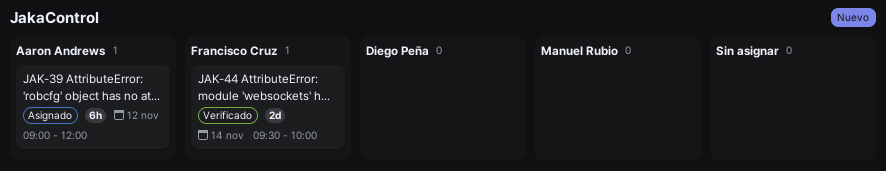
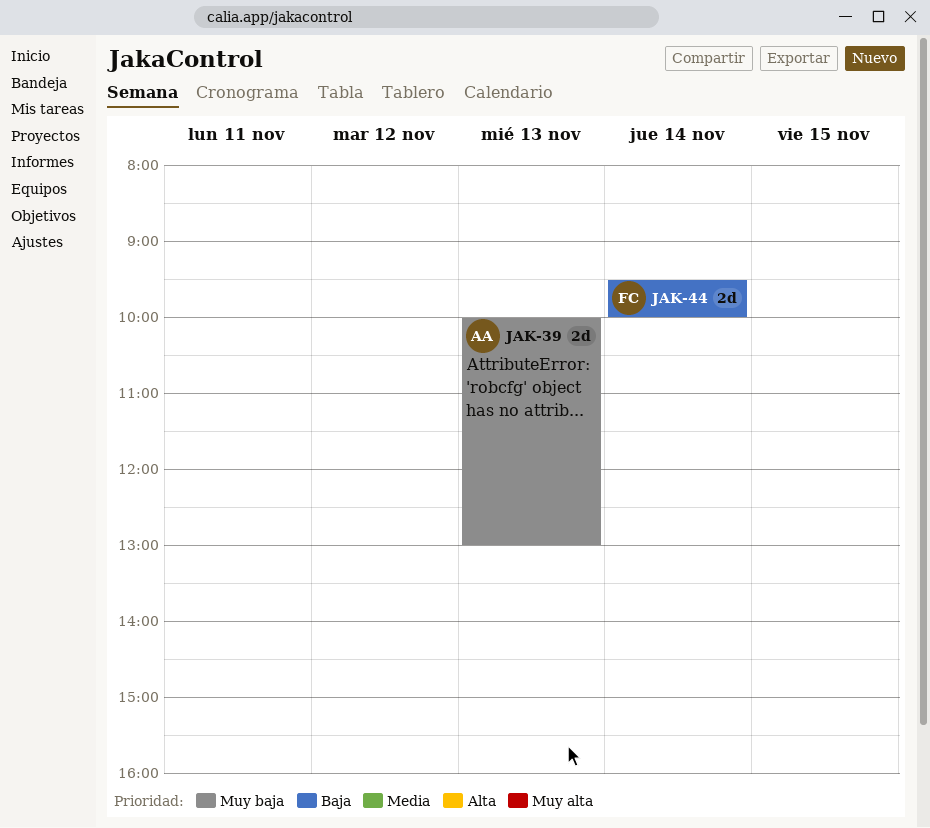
JAK-39, estimate: 6h -> 2d
JAK-39, day: Nov 12 -> Nov 13
JAK-39, begins: 09:00 -> 10:00
JAK-39, ends: 12:00 -> 13:00

